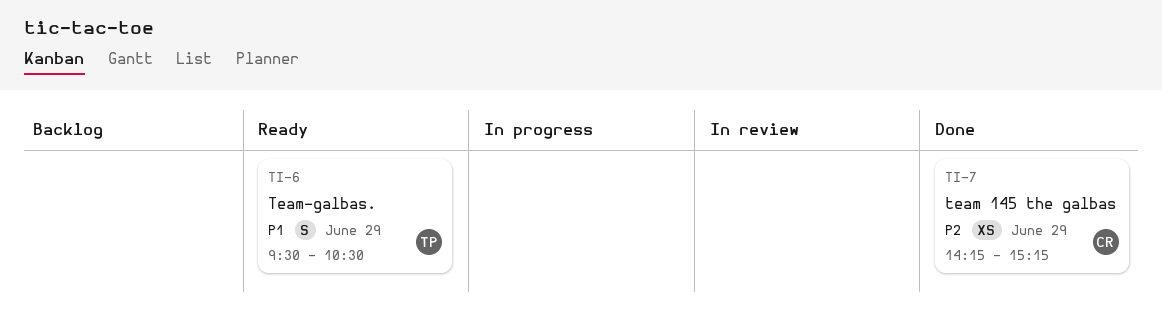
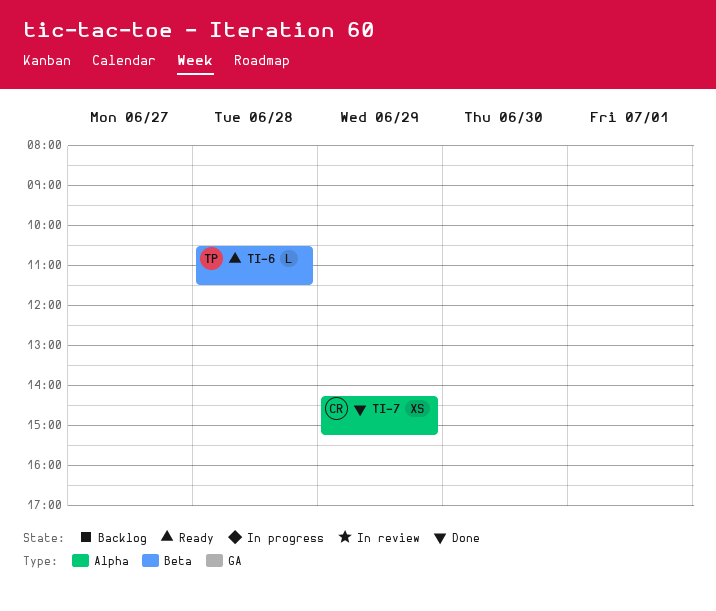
TI-6, estimate: S -> L
TI-6, day: Jun 29 -> Jun 28
TI-6, begins: 09:30 -> 10:30
TI-6, ends: 10:30 -> 11:30

